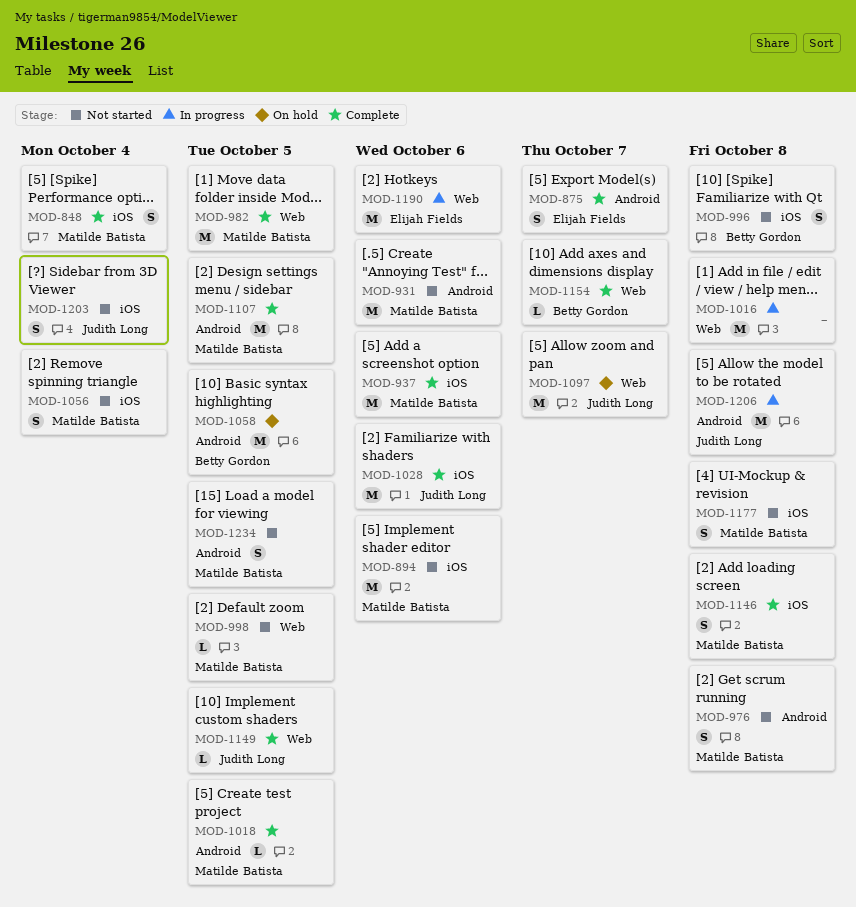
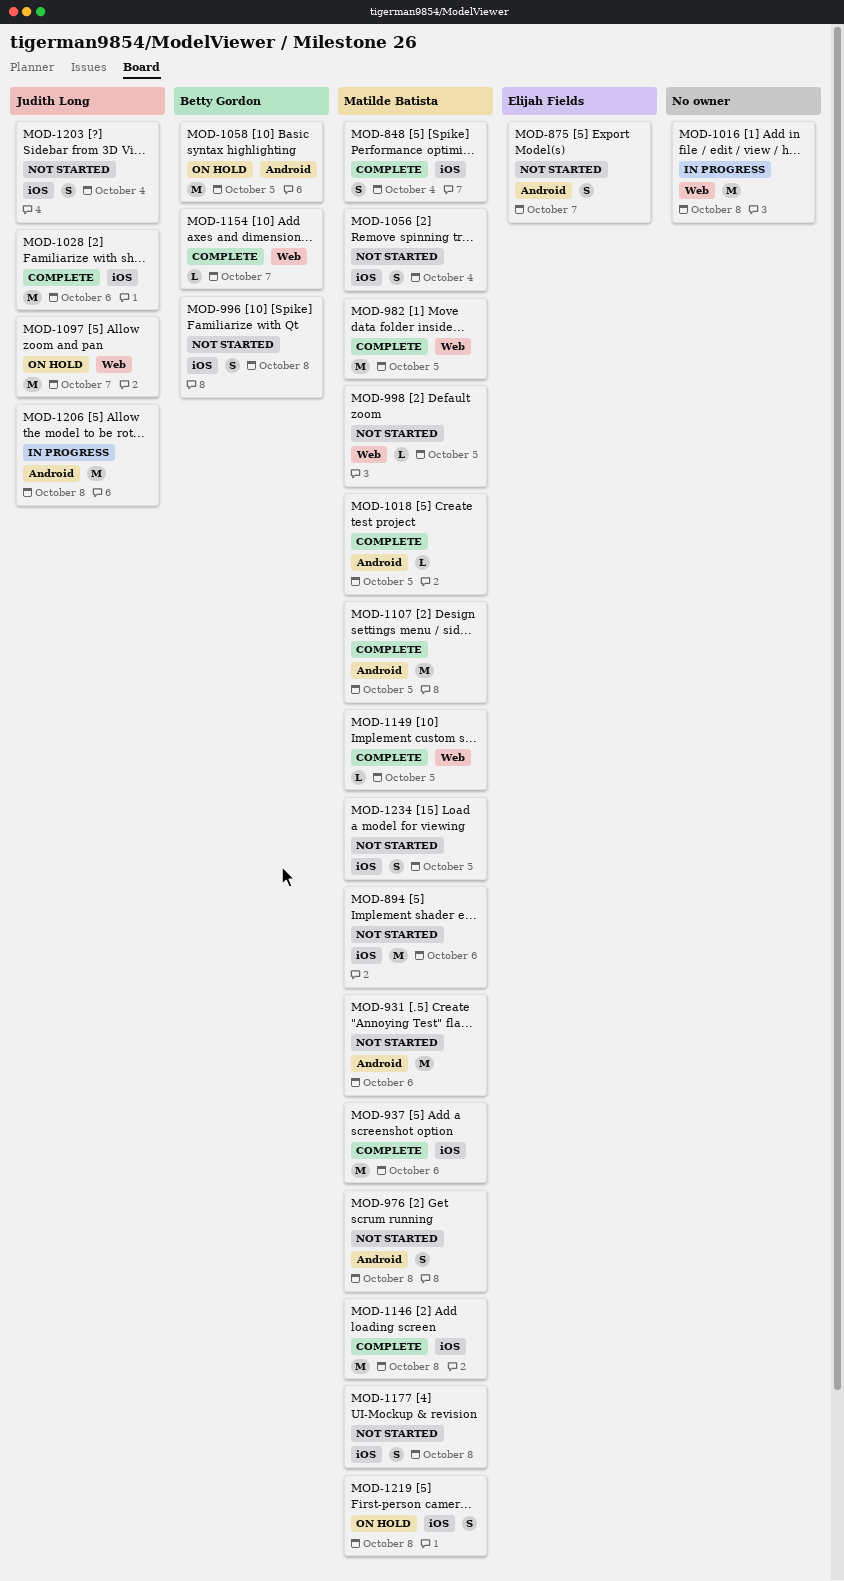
MOD-875, status: Complete -> Not started
MOD-1146, estimate: S -> M
MOD-1149, owner: Judith Long -> Matilde Batista
MOD-1190: present -> none
MOD-1219: none -> present
MOD-1234, label: Android -> iOS

